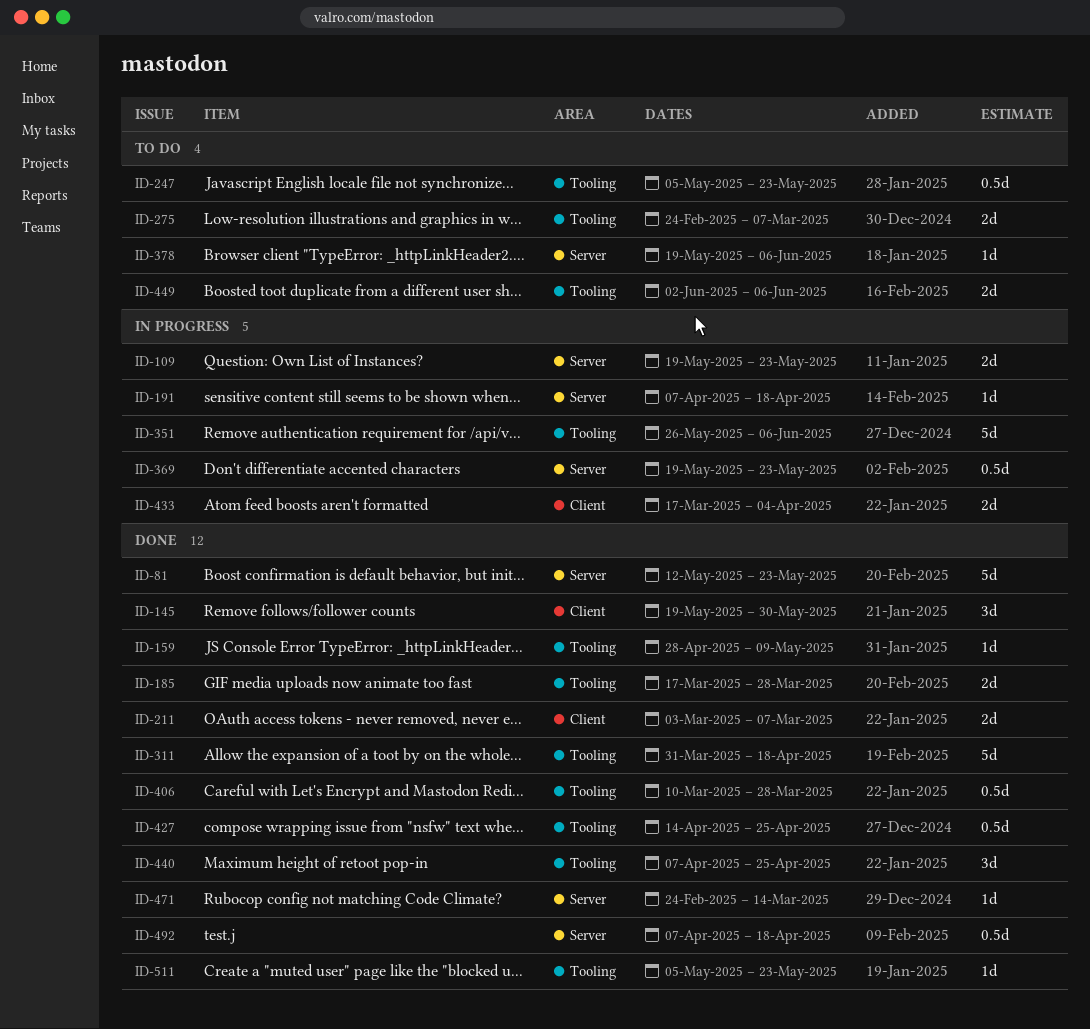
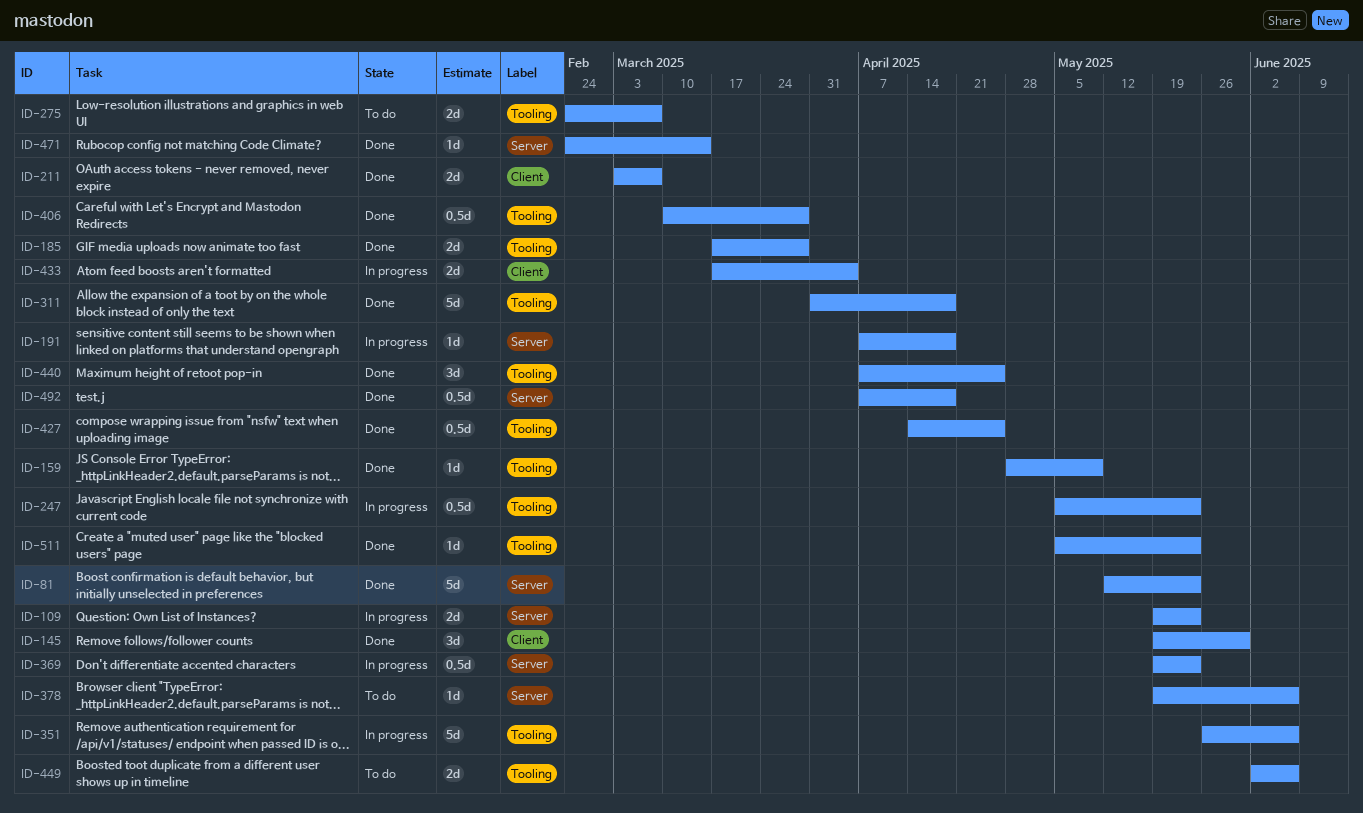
ID-247, status: To do -> In progress

